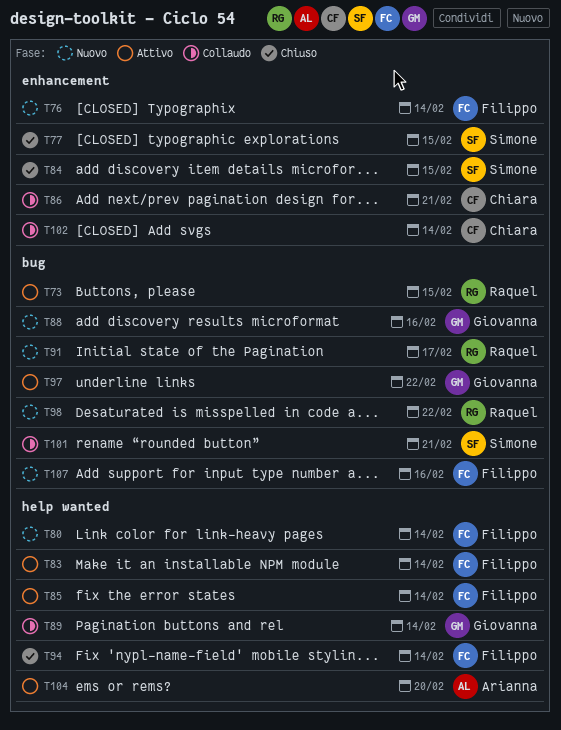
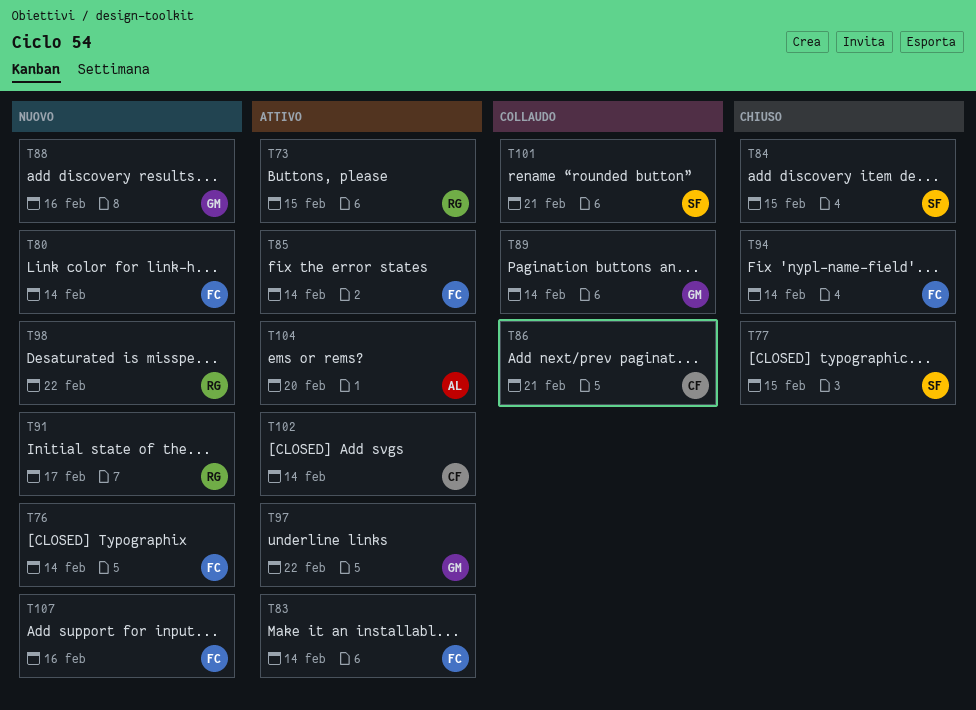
T102, status: Collaudo -> Attivo

